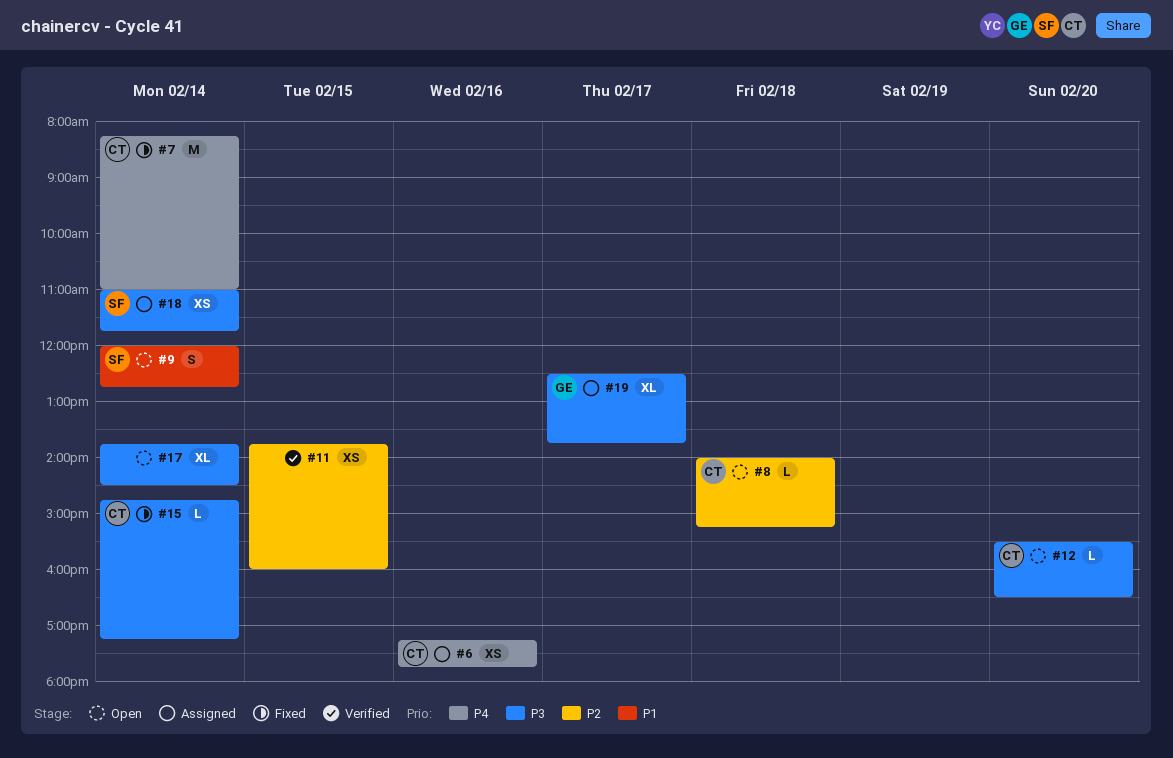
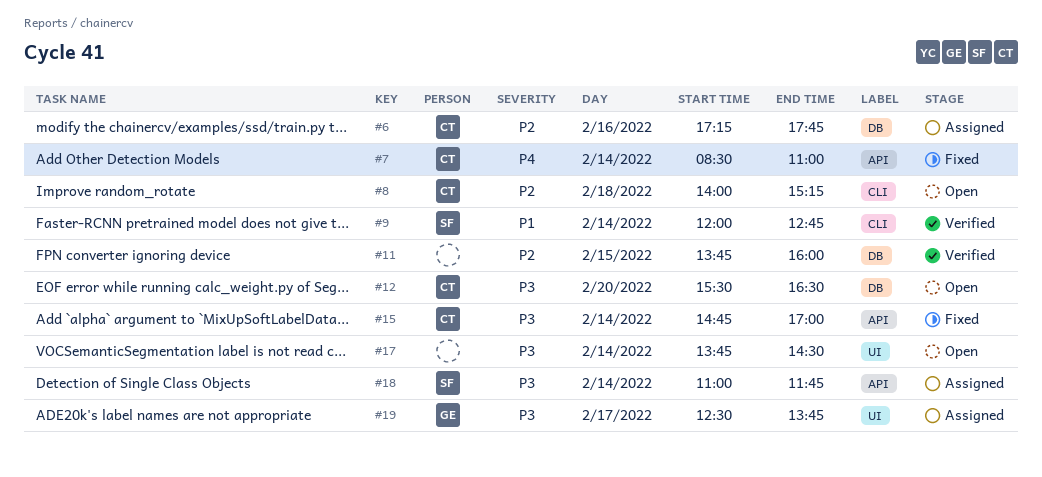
#6, priority: P4 -> P2
#7, begins: 08:15 -> 08:30
#9, status: Open -> Verified
#15, ends: 17:15 -> 17:00

